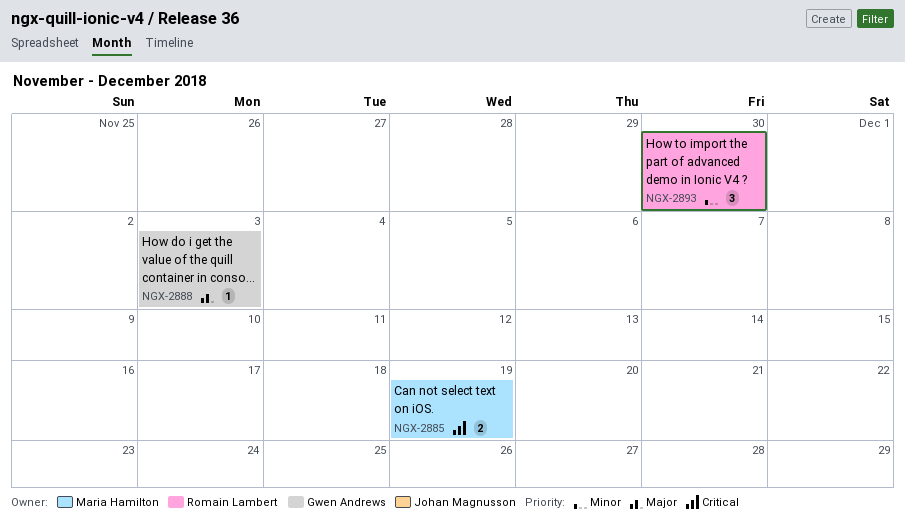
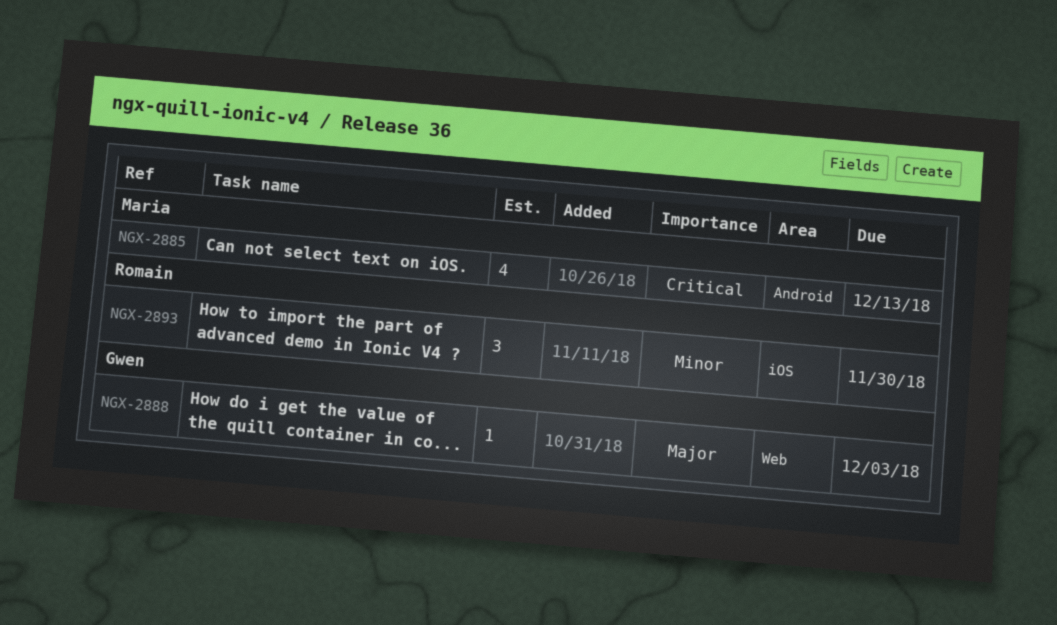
NGX-2885, estimate: 2 -> 4
NGX-2885, due: Dec 19 -> Dec 13

